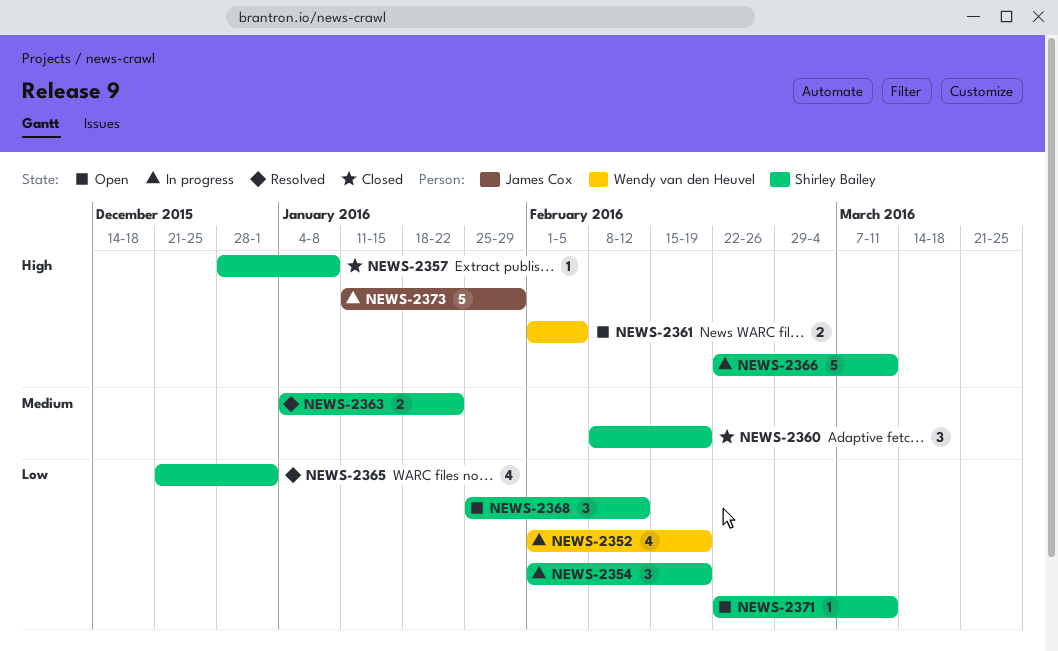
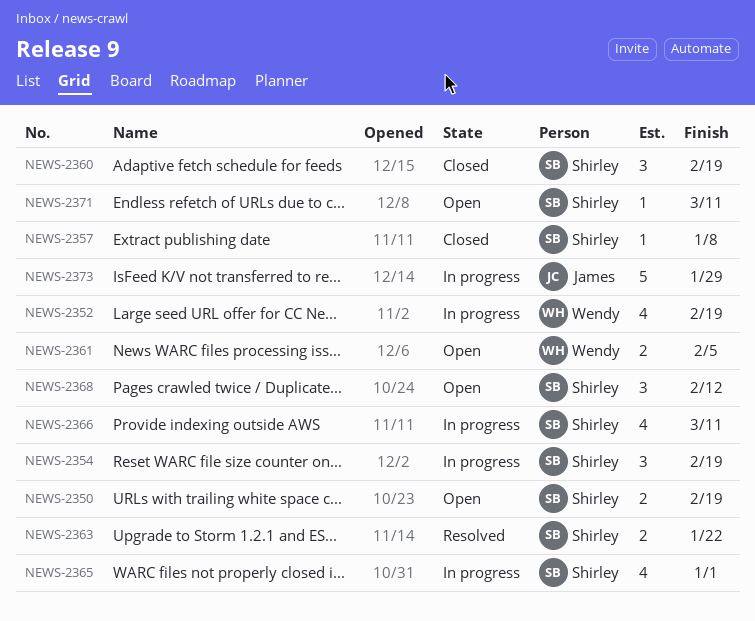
NEWS-2350: none -> present
NEWS-2365, status: Resolved -> In progress
NEWS-2366, estimate: 5 -> 4

